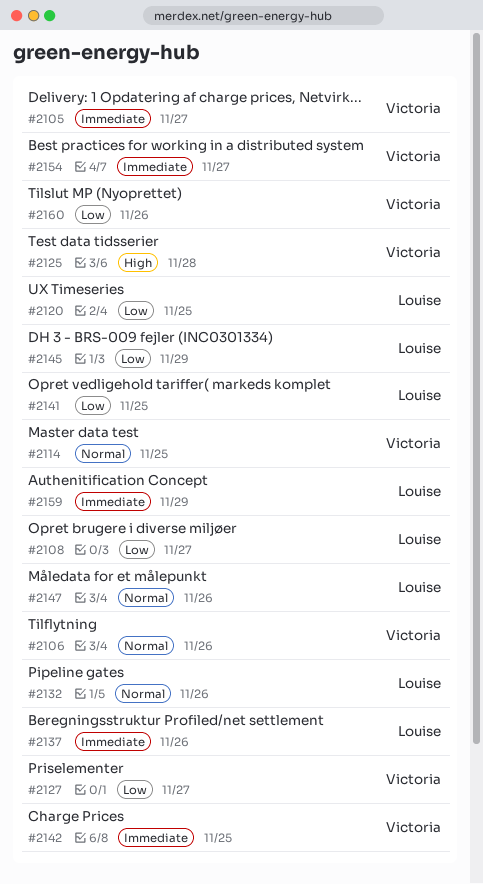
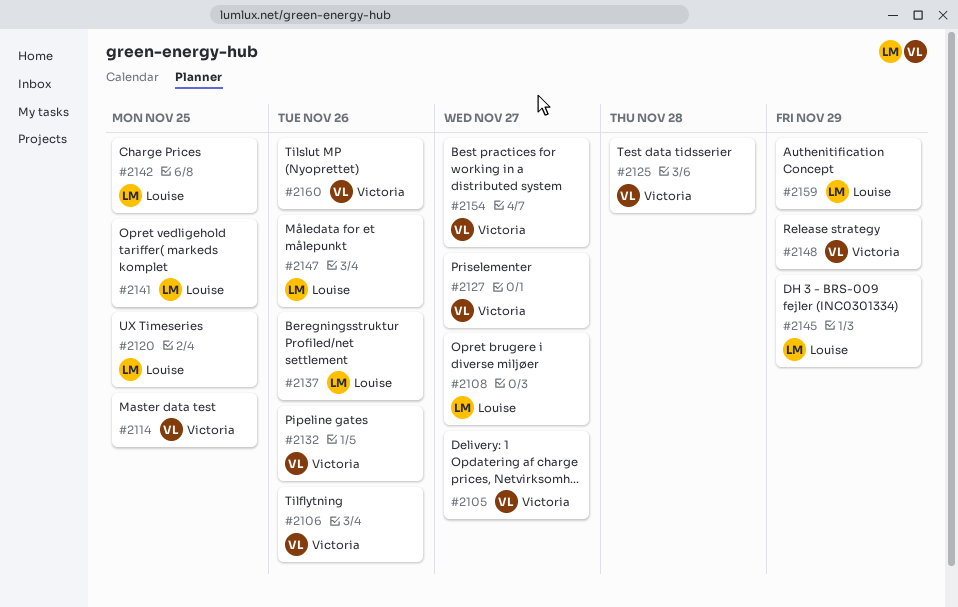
#2132, owner: Louise -> Victoria
#2142, owner: Victoria -> Louise
#2148: none -> present

